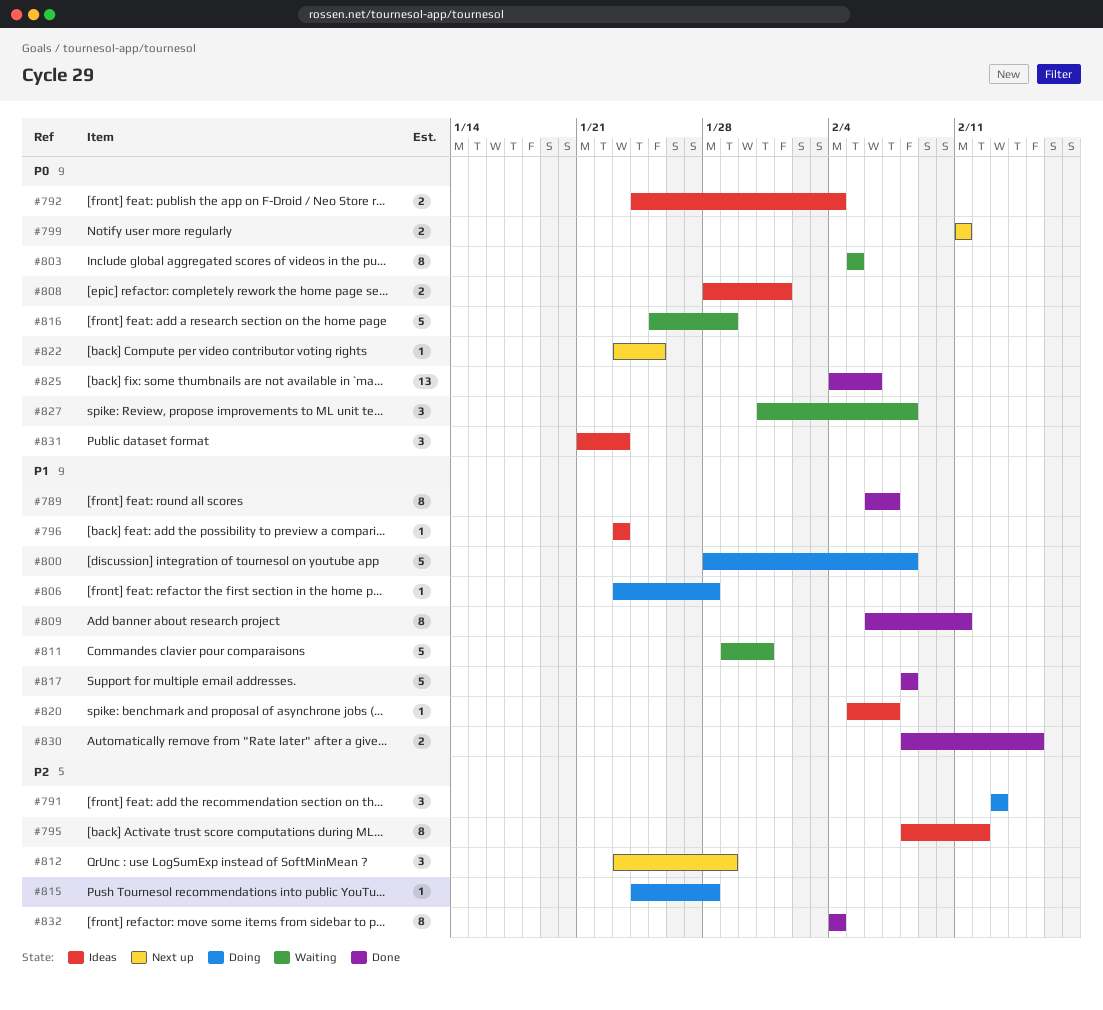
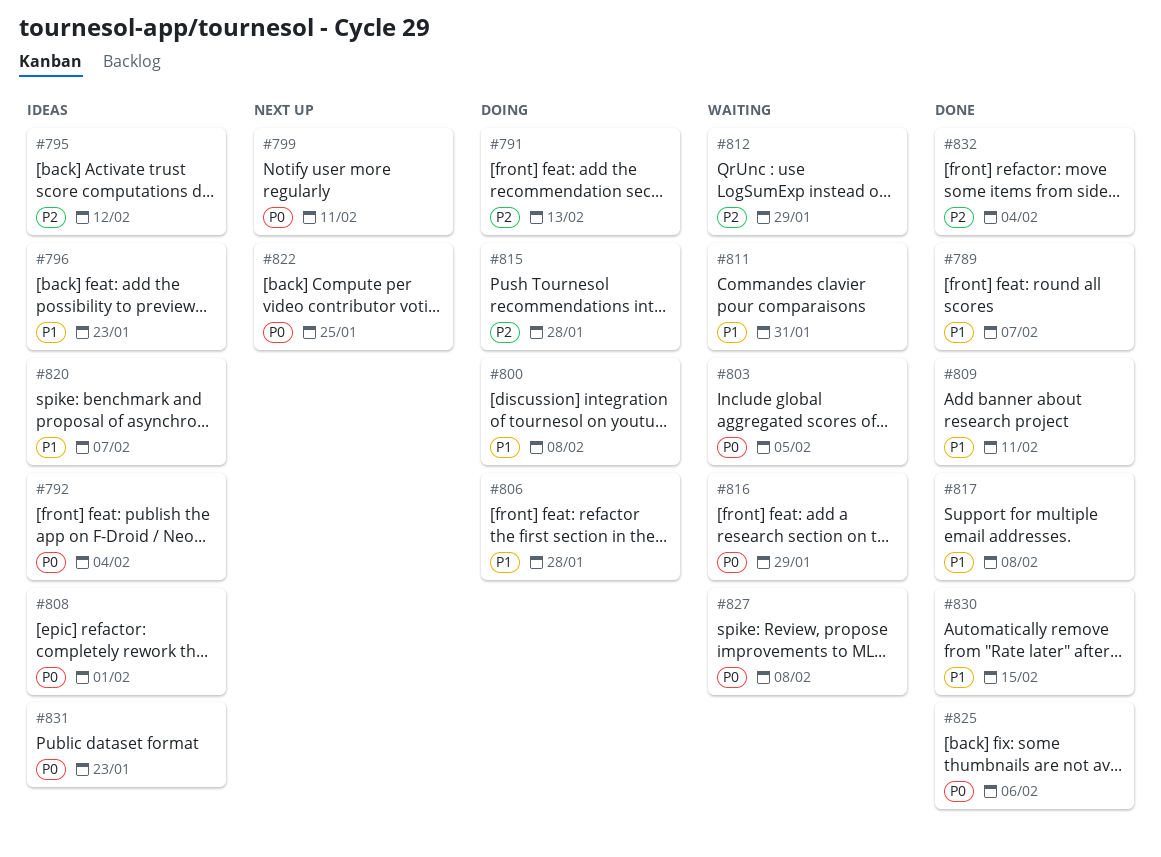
#812, status: Next up -> Waiting

